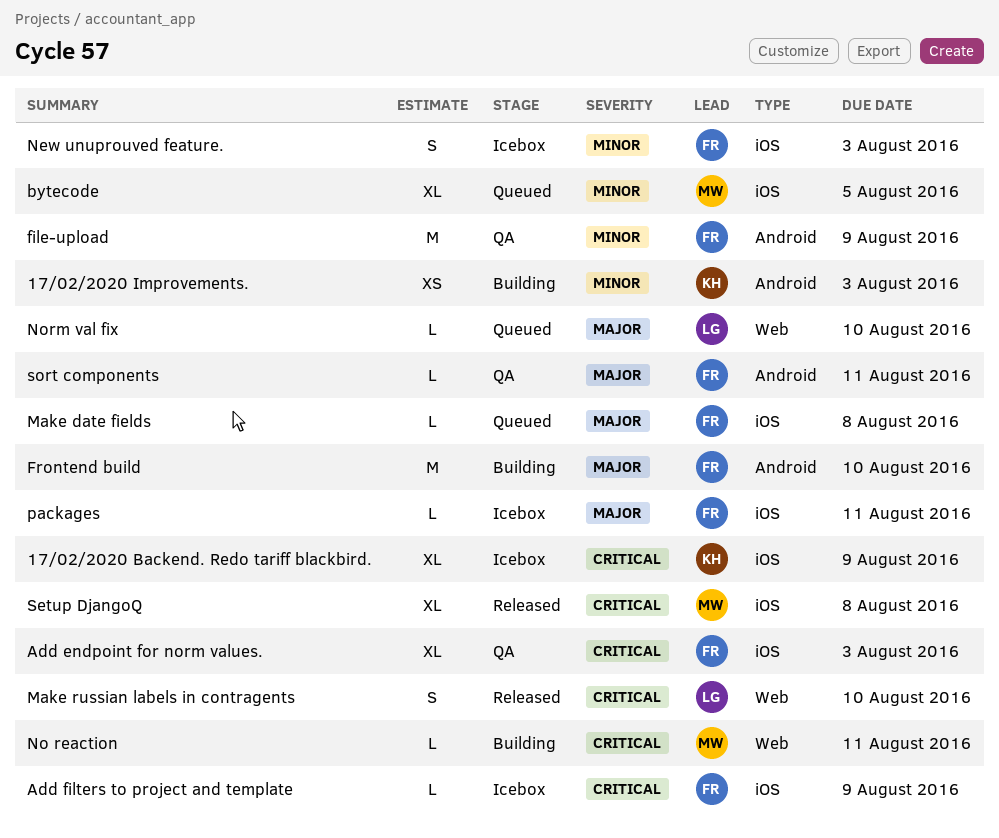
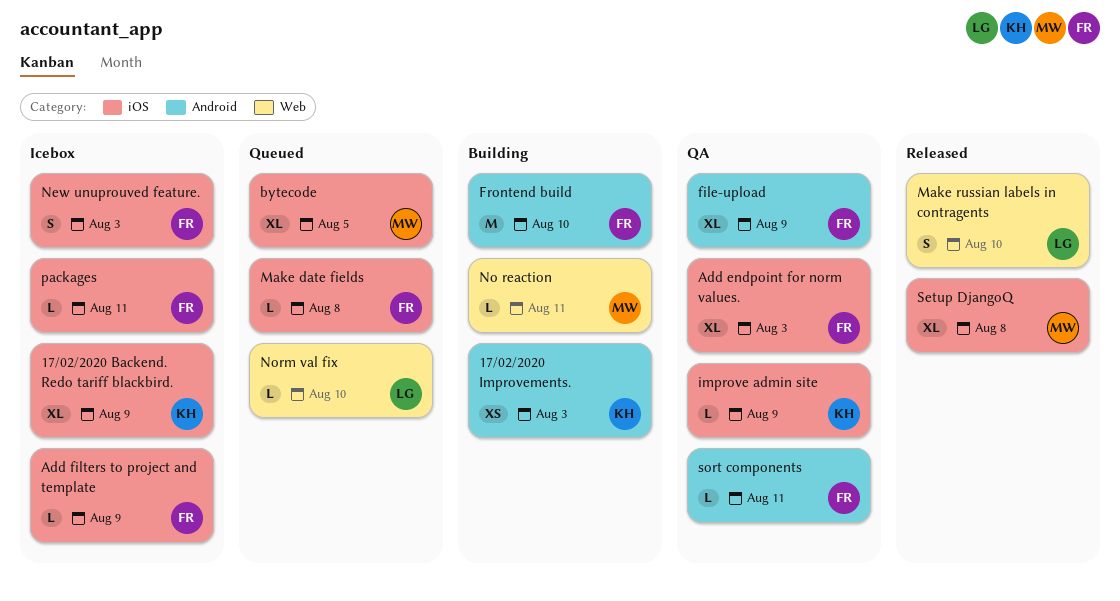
file-upload, estimate: M -> XL
improve admin site: none -> present

